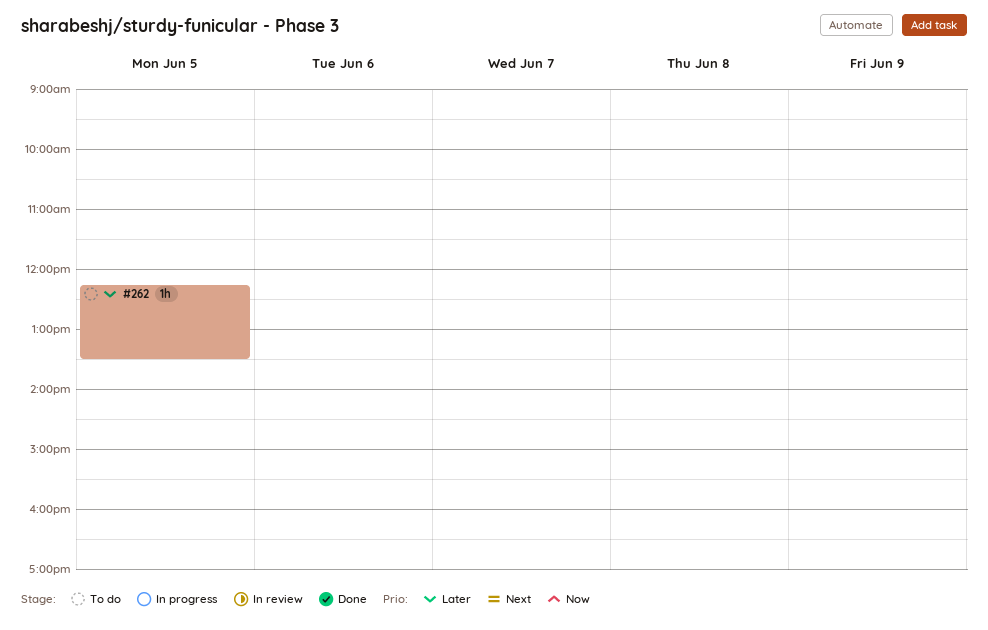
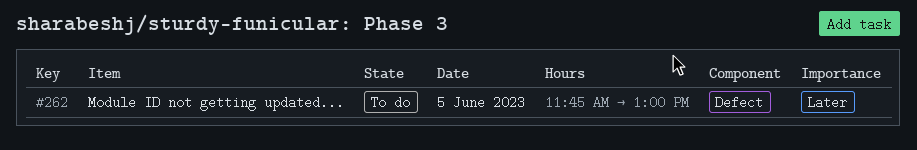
#262, begins: 12:15 -> 11:45
#262, ends: 13:30 -> 13:00

